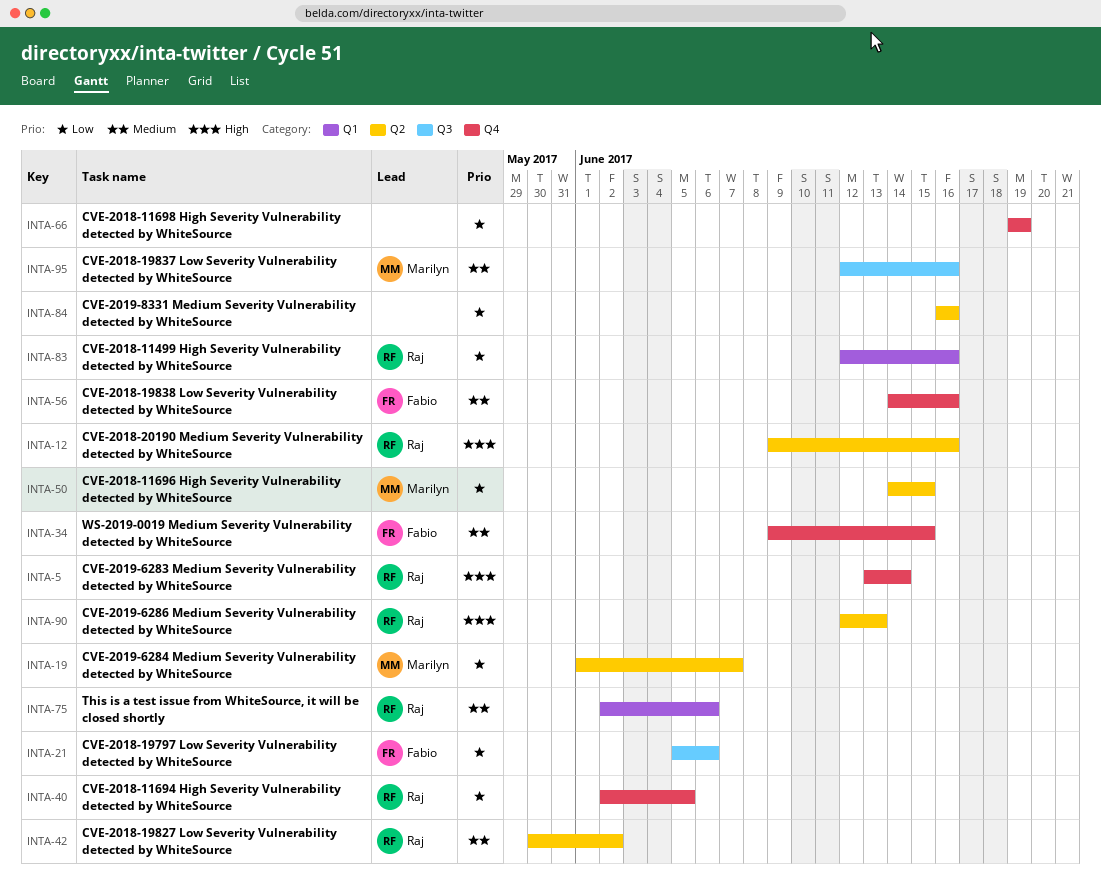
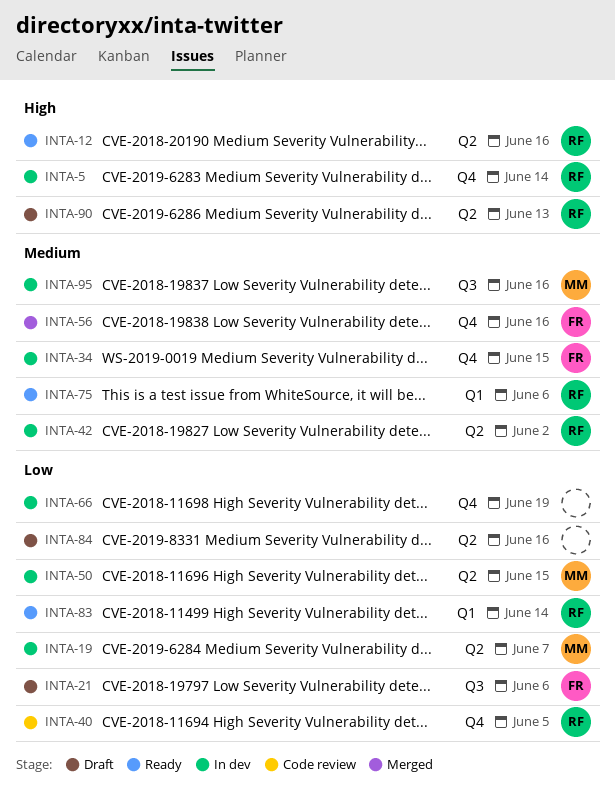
INTA-83, due: Jun 16 -> Jun 14

